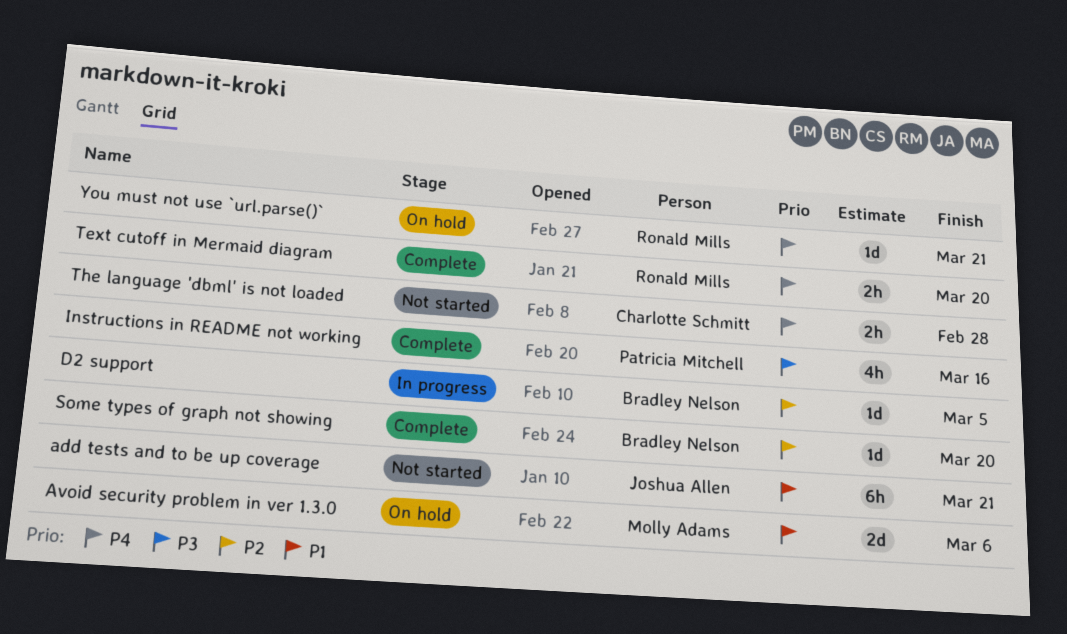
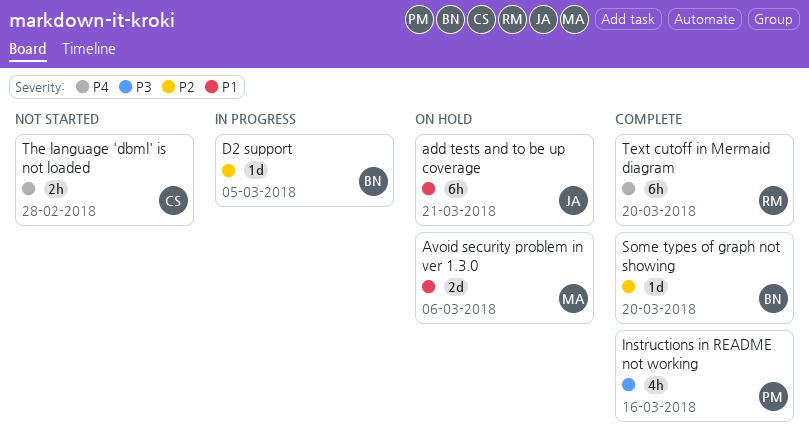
add tests and to be up coverage, status: Not started -> On hold
Text cutoff in Mermaid diagram, estimate: 2h -> 6h
You must not use `url.parse()`: present -> none

